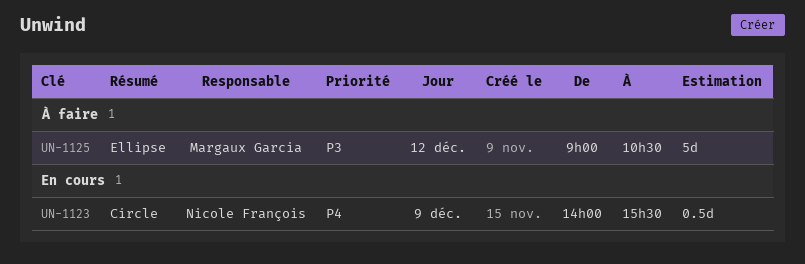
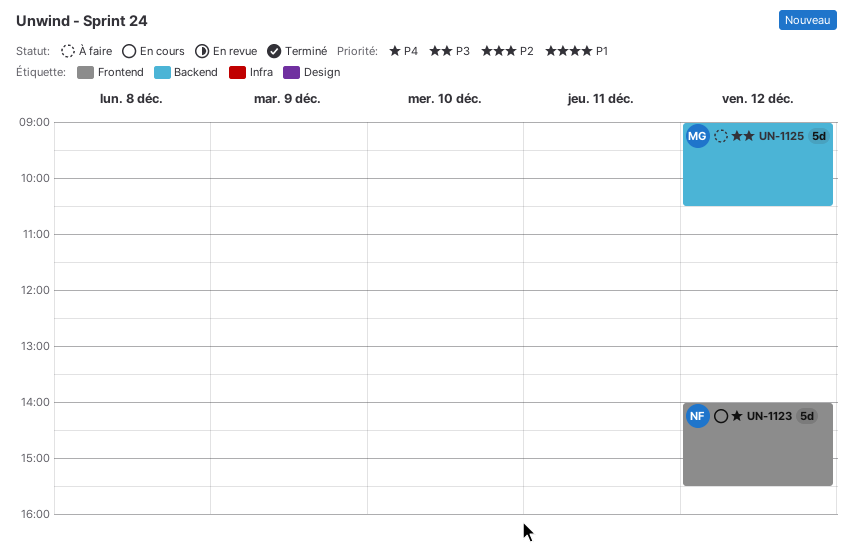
UN-1123, estimate: 0.5d -> 5d
UN-1123, day: Dec 9 -> Dec 12

